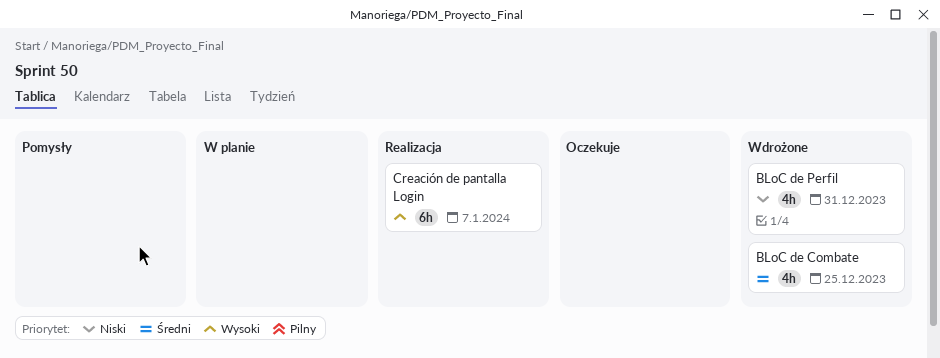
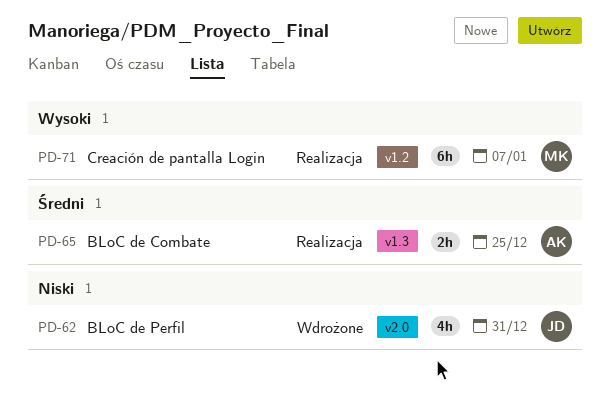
BLoC de Combate, status: Wdrożone -> Realizacja
BLoC de Combate, estimate: 4h -> 2h

